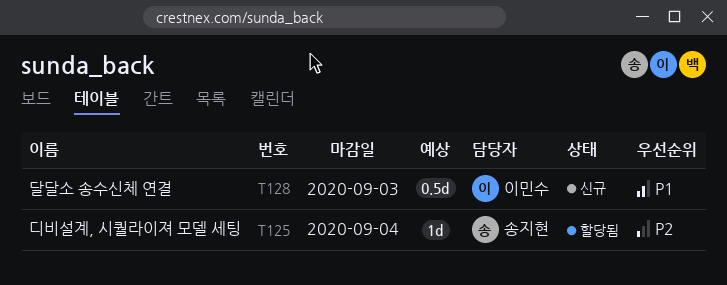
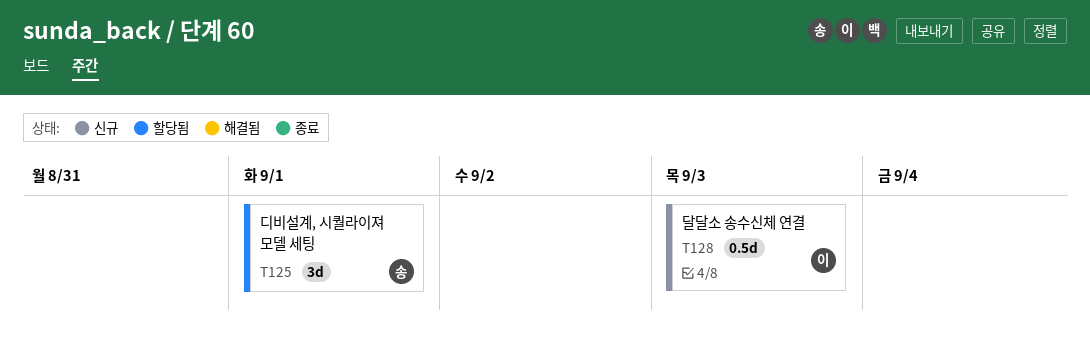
T125, estimate: 1d -> 3d
T125, due: Sep 4 -> Sep 1

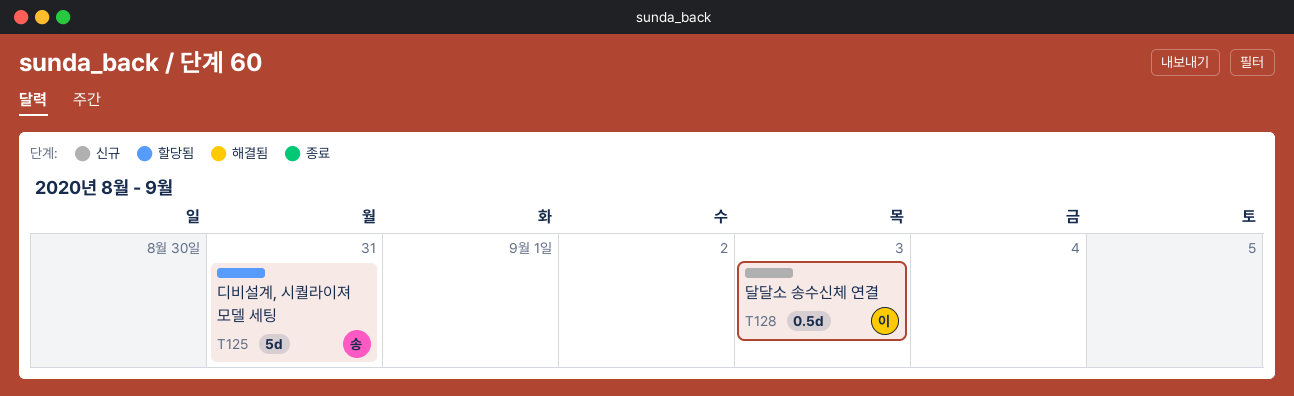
T125, estimate: 3d -> 5d
T125, due: Sep 1 -> Aug 31

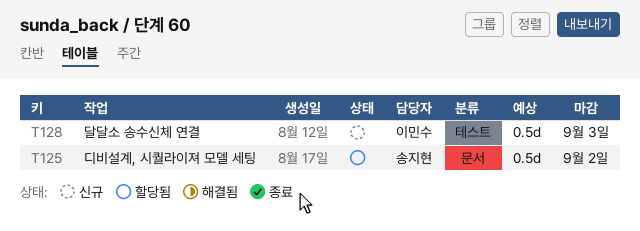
T125, estimate: 5d -> 0.5d
T125, due: Aug 31 -> Sep 2

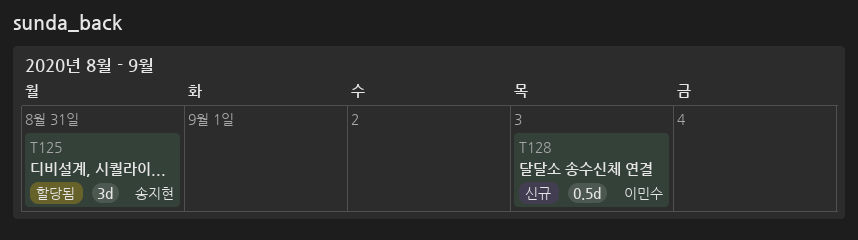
T125, estimate: 0.5d -> 3d
T125, due: Sep 2 -> Aug 31

